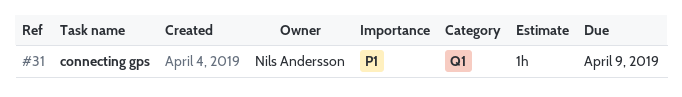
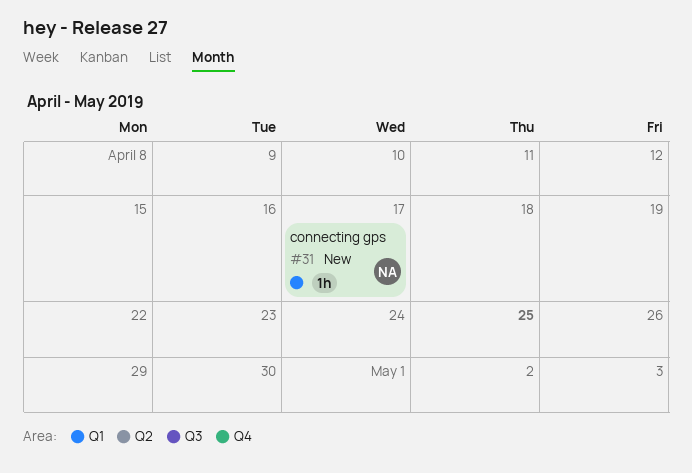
#31, due: Apr 9 -> Apr 17

